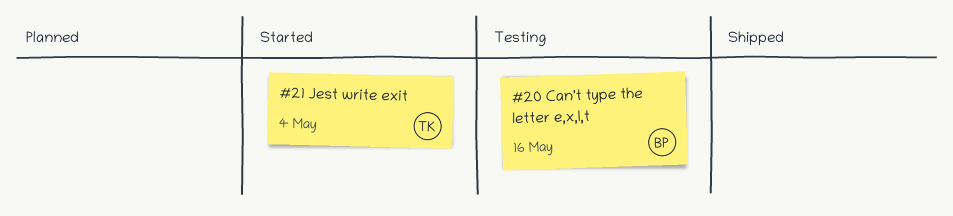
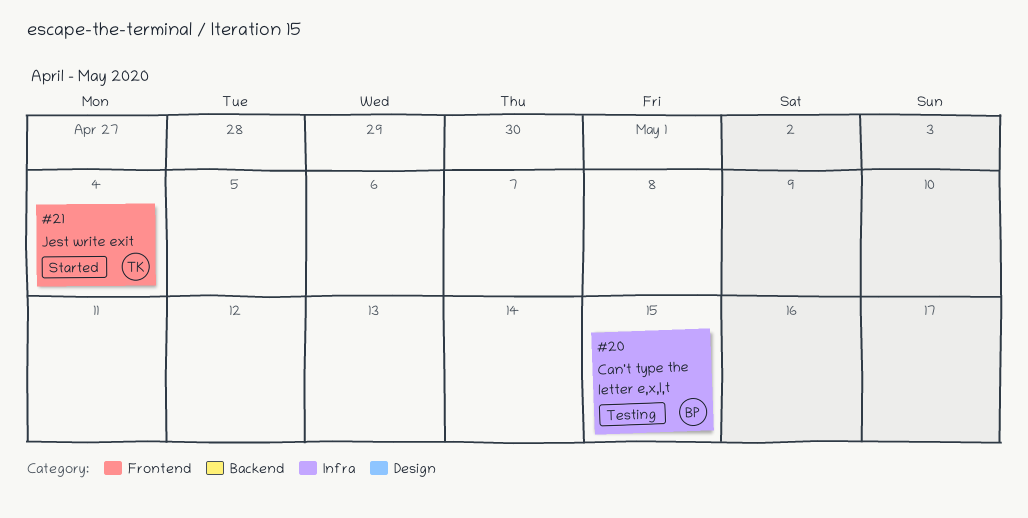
#20, due: May 16 -> May 15

